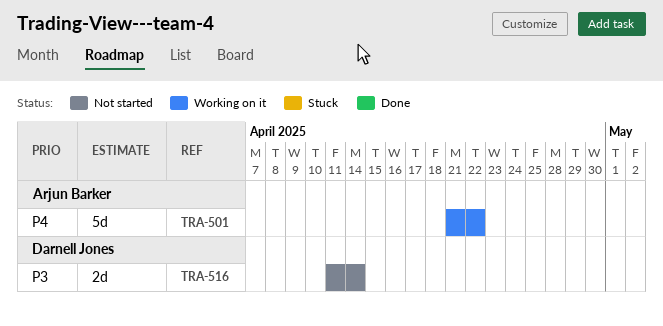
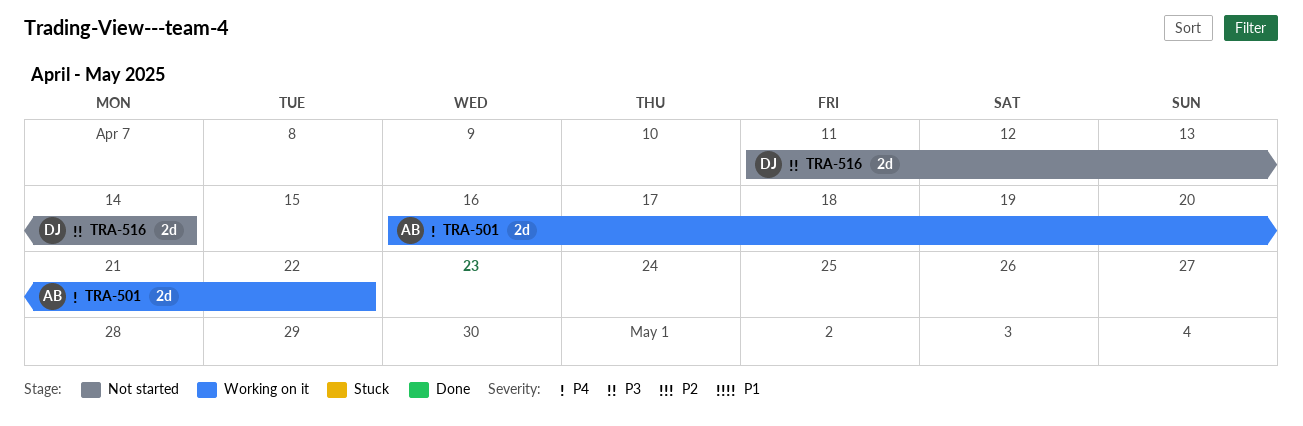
TRA-501, estimate: 5d -> 2d
TRA-501, start: Apr 21 -> Apr 16

